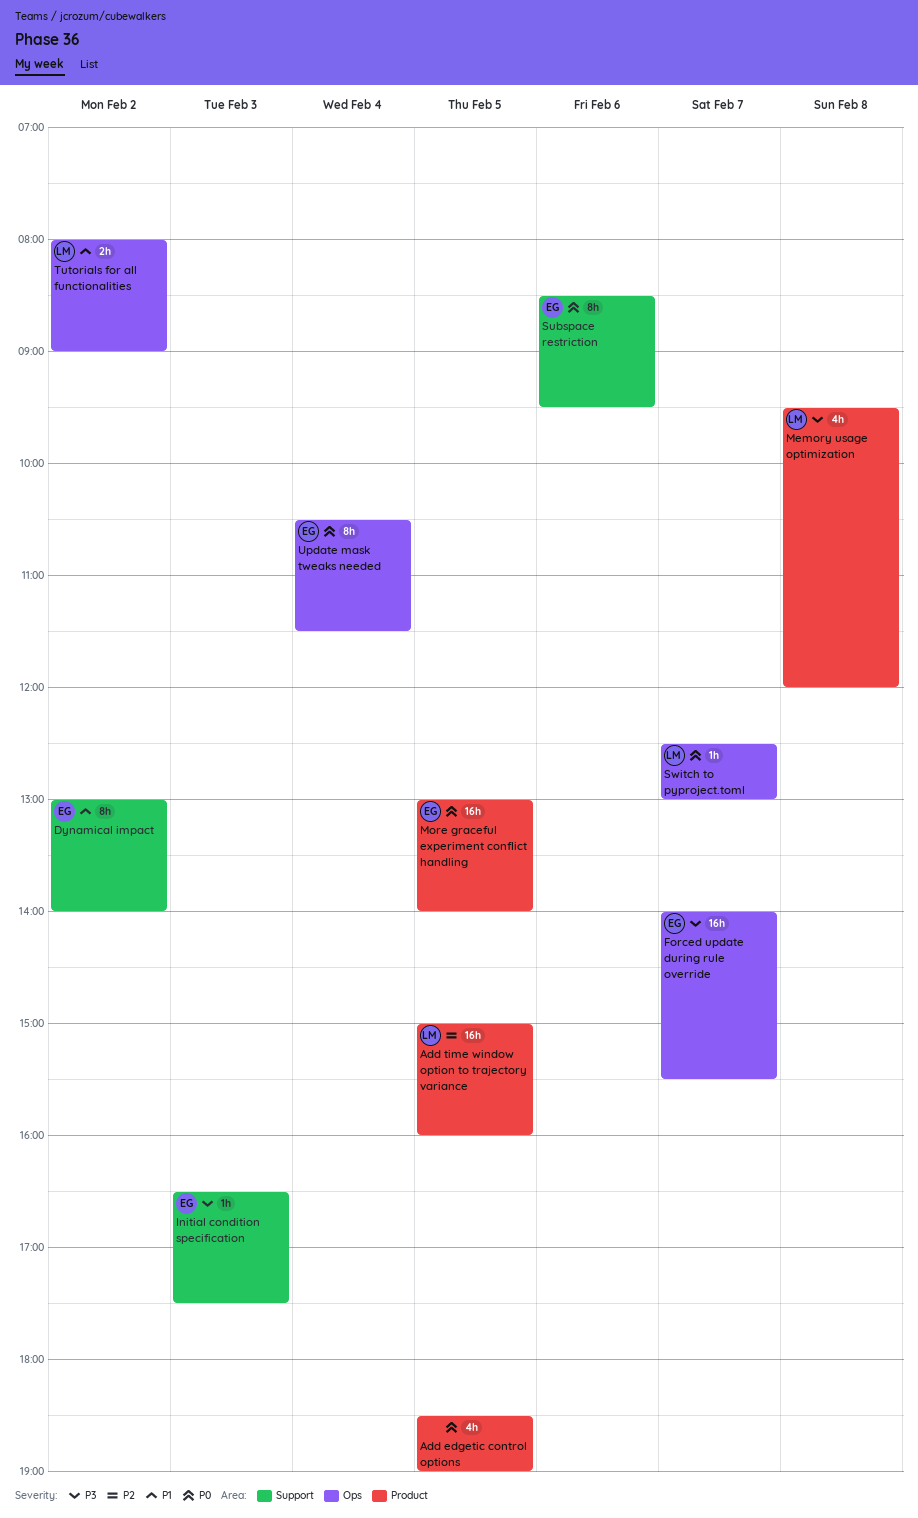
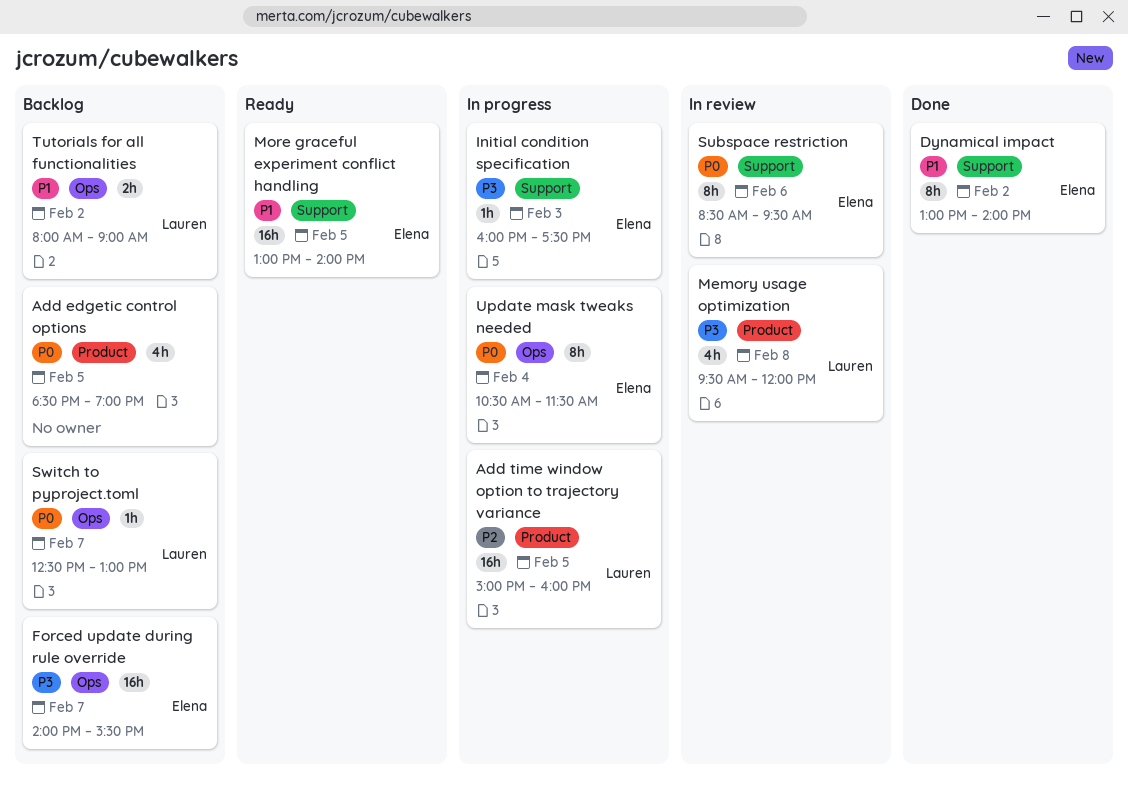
Initial condition specification, begins: 16:30 -> 16:00
More graceful experiment conflict handling, priority: P0 -> P1
More graceful experiment conflict handling, label: Product -> Support

